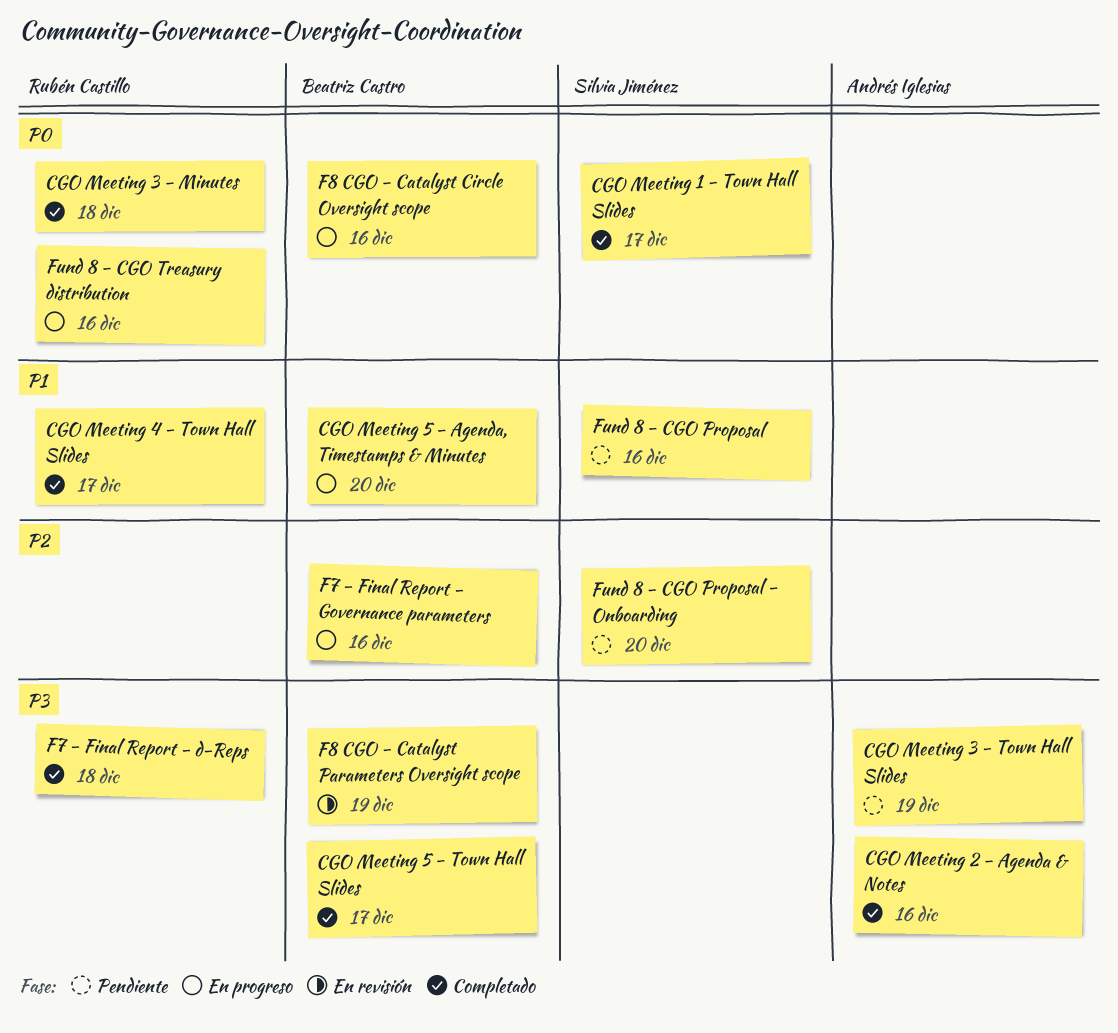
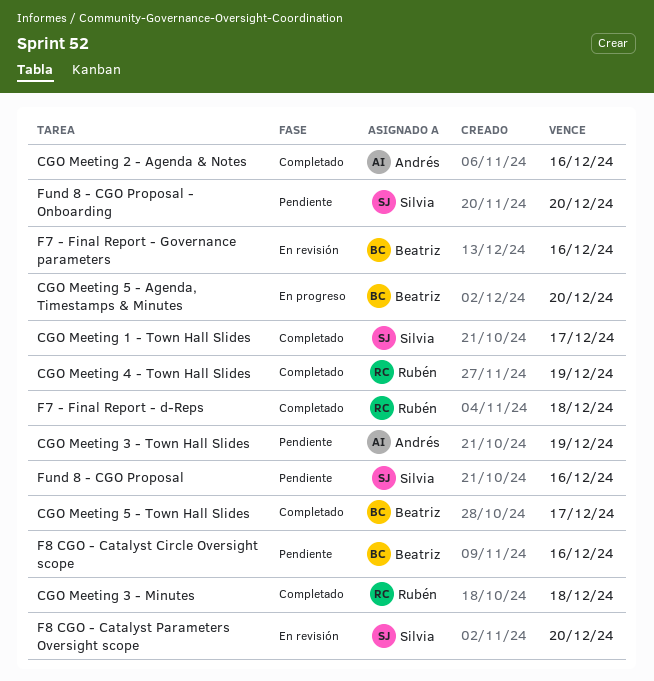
CGO Meeting 4 - Town Hall Slides, due: Dec 17 -> Dec 19
F7 - Final Report - Governance parameters, status: En progreso -> En revisión
F8 CGO - Catalyst Circle Oversight scope, status: En progreso -> Pendiente
F8 CGO - Catalyst Parameters Oversight scope, owner: Beatriz Castro -> Silvia Jiménez
F8 CGO - Catalyst Parameters Oversight scope, due: Dec 19 -> Dec 20
Fund 8 - CGO Treasury distribution: present -> none

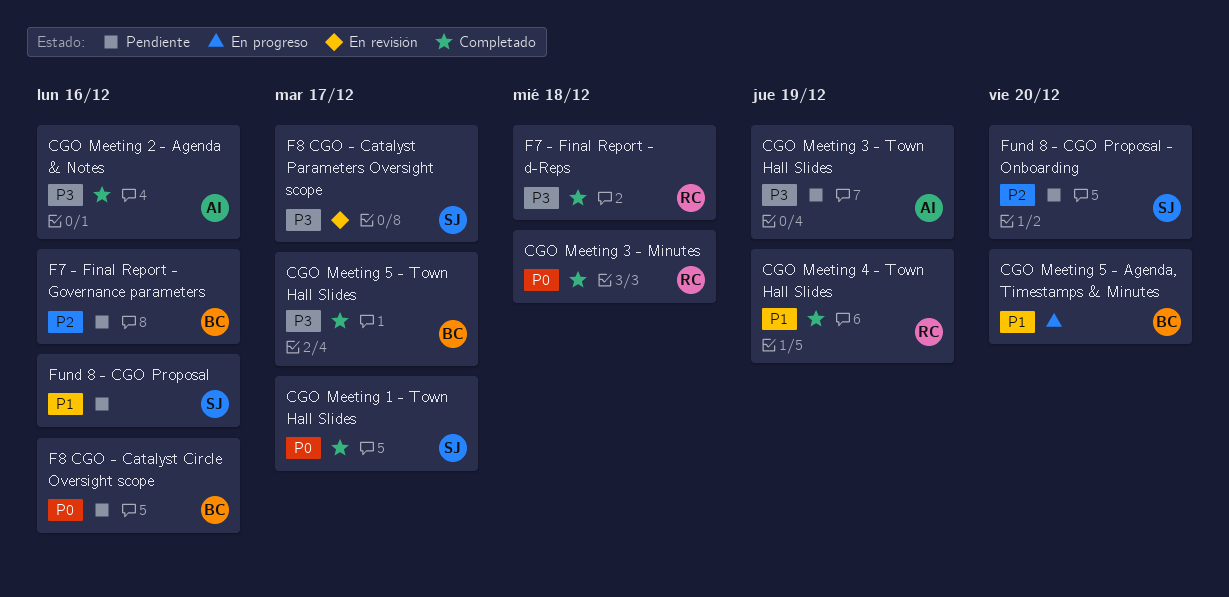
F7 - Final Report - Governance parameters, status: En revisión -> Pendiente
F8 CGO - Catalyst Parameters Oversight scope, due: Dec 20 -> Dec 17

